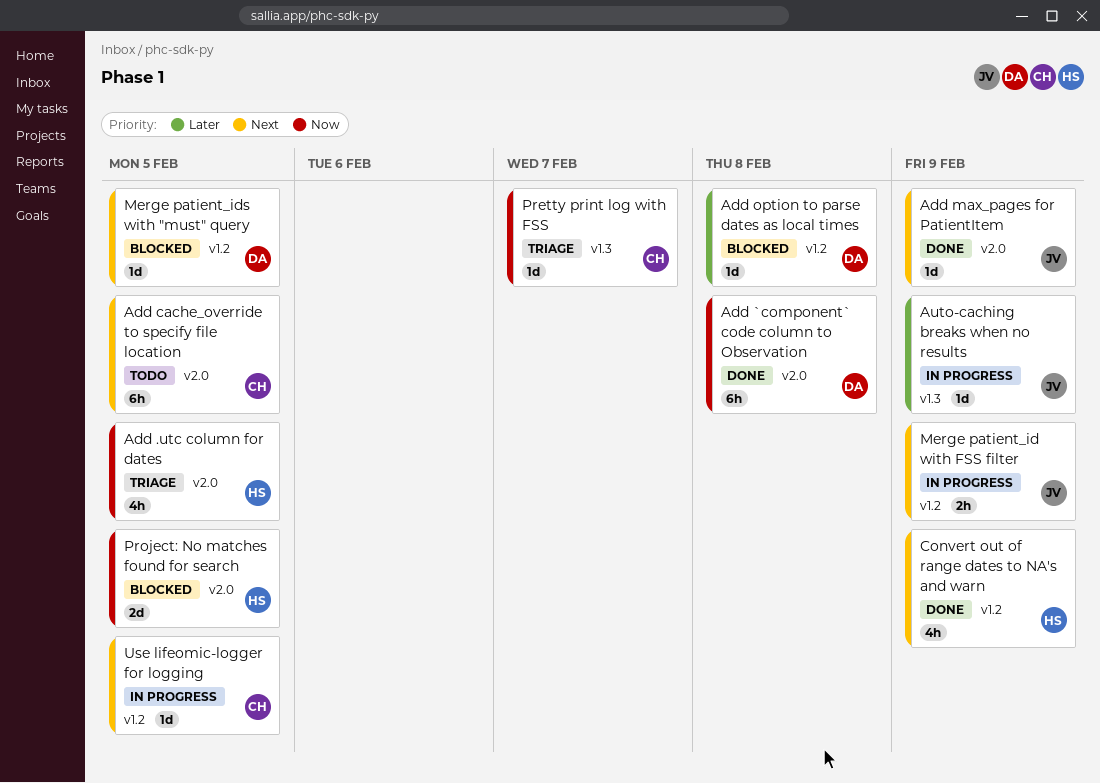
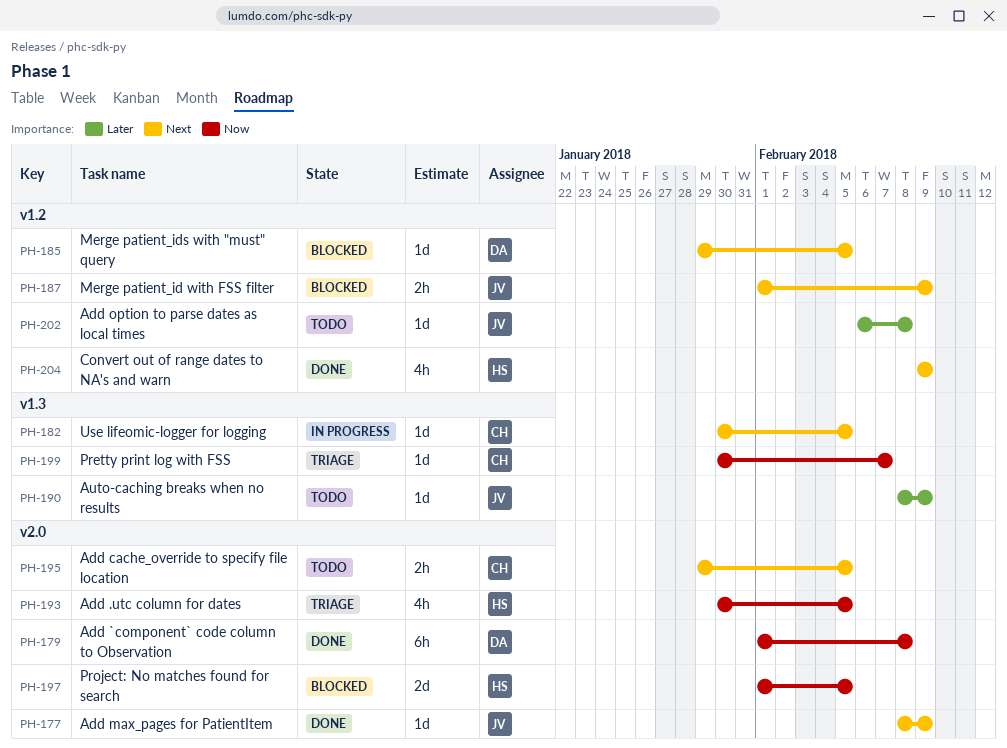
Add cache_override to specify file location, estimate: 6h -> 2h
Add option to parse dates as local times, status: Blocked -> Todo
Add option to parse dates as local times, owner: DA -> JV
Auto-caching breaks when no results, status: In progress -> Todo
Merge patient_id with FSS filter, status: In progress -> Blocked
Use lifeomic-logger for logging, label: v1.2 -> v1.3

